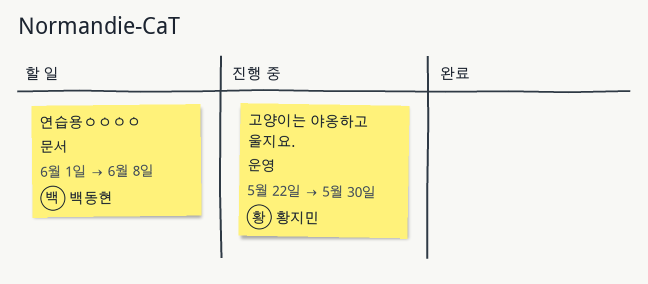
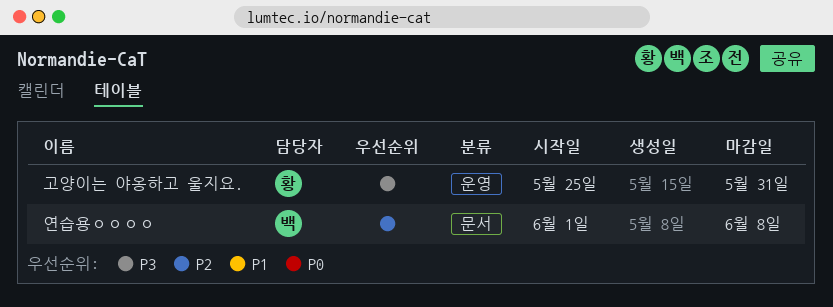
고양이는 야옹하고 울지요., start: May 22 -> May 25
고양이는 야옹하고 울지요., due: May 30 -> May 31

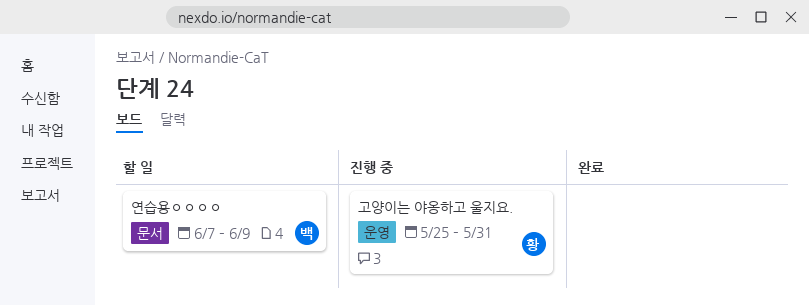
연습용ㅇㅇㅇㅇ, start: Jun 1 -> Jun 7
연습용ㅇㅇㅇㅇ, due: Jun 8 -> Jun 9

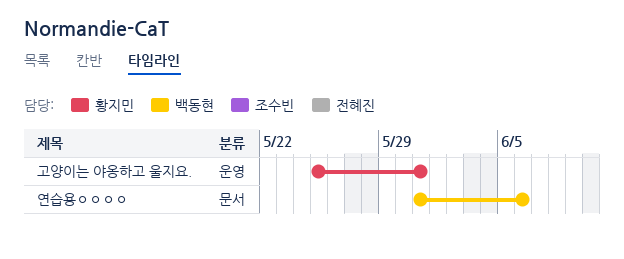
연습용ㅇㅇㅇㅇ, start: Jun 7 -> May 31
연습용ㅇㅇㅇㅇ, due: Jun 9 -> Jun 6

